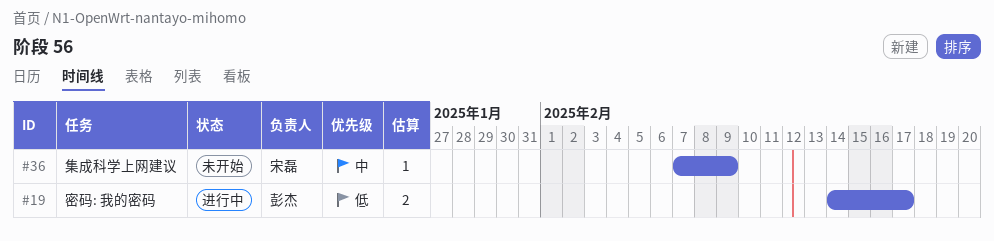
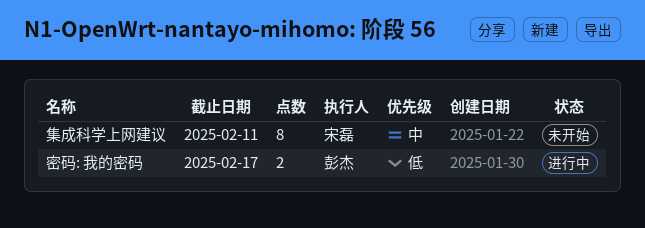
集成科学上网建议, estimate: 1 -> 8
集成科学上网建议, due: Feb 9 -> Feb 11

